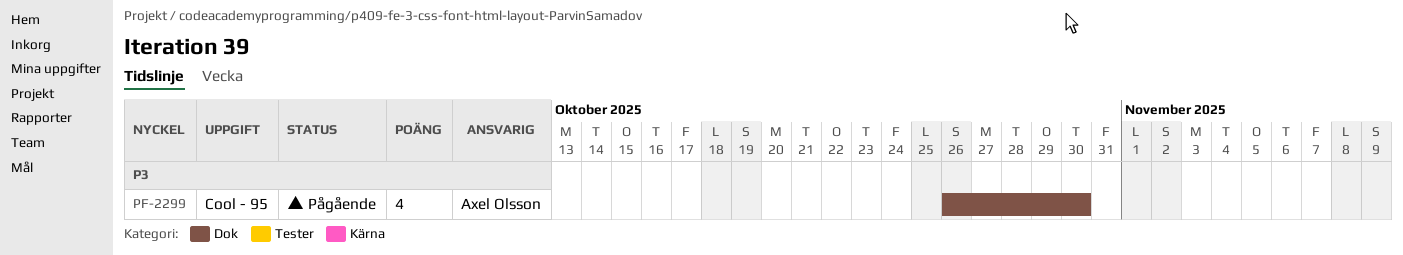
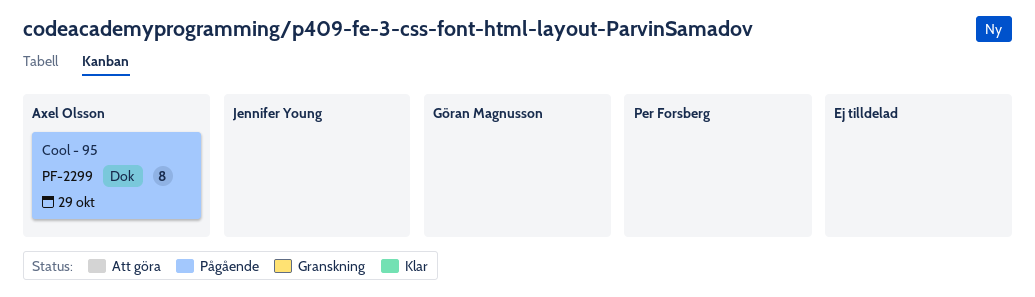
PF-2299, estimate: 4 -> 8
PF-2299, due: Oct 30 -> Oct 29

